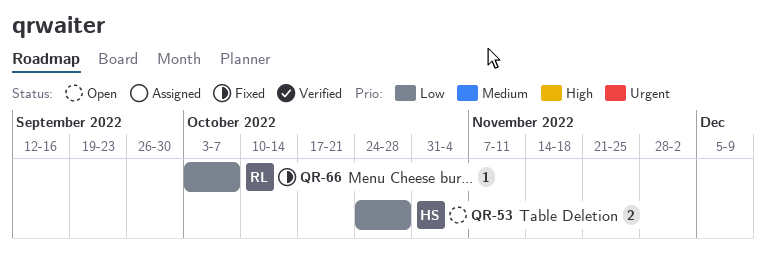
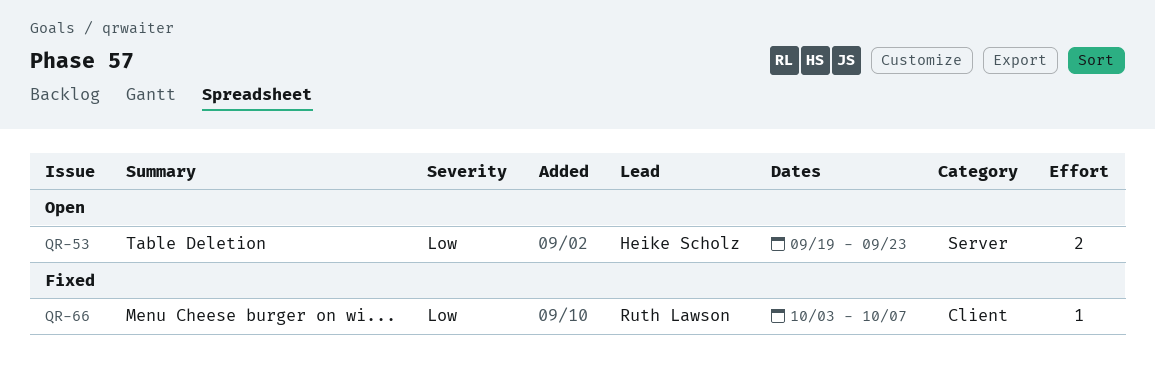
QR-53, start: Oct 24 -> Sep 19
QR-53, due: Oct 28 -> Sep 23

